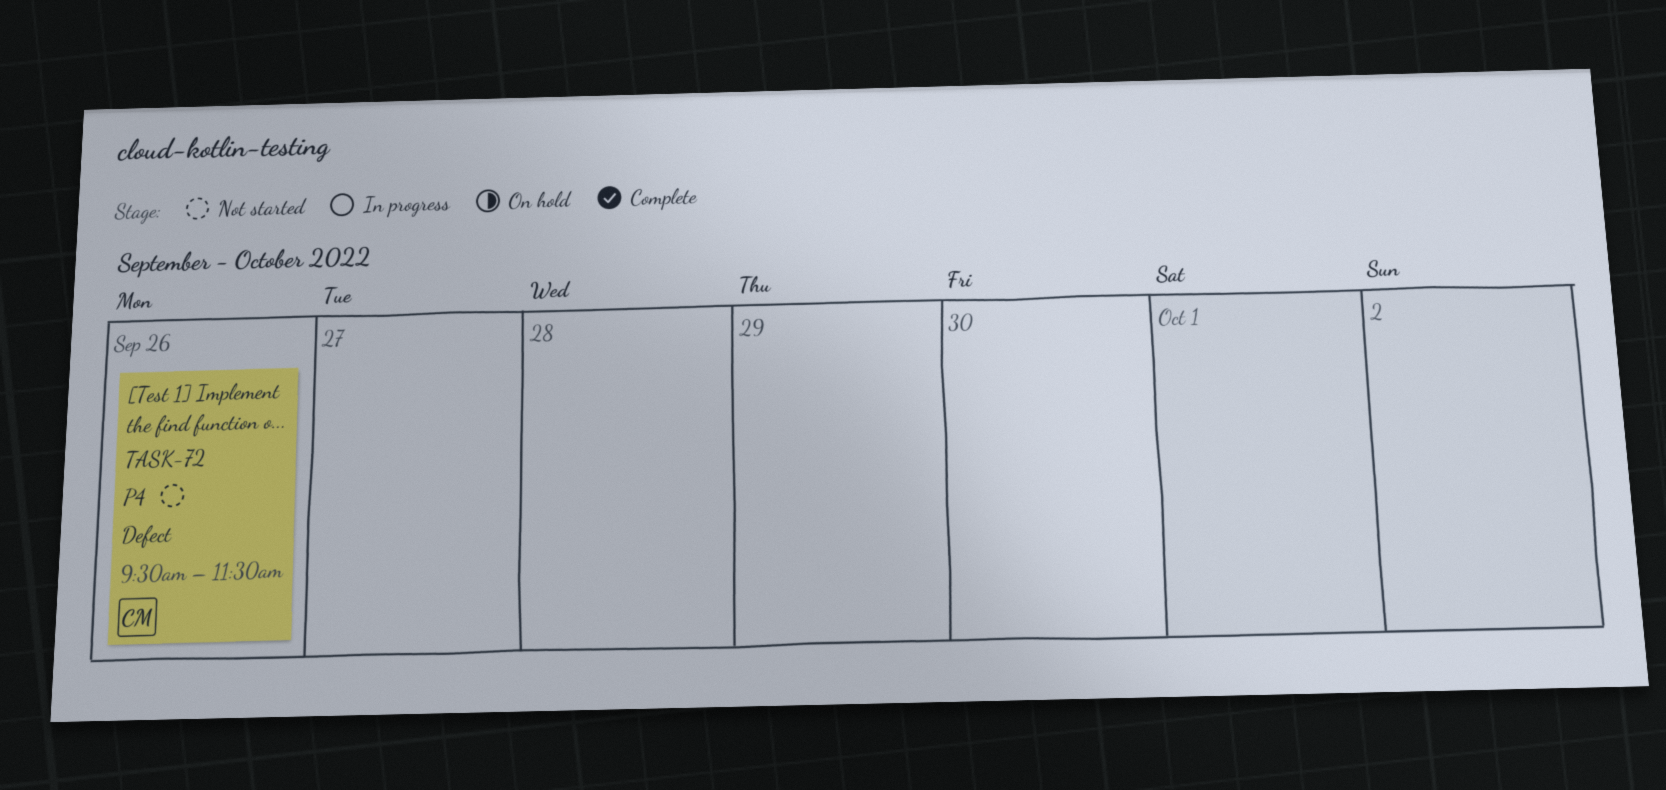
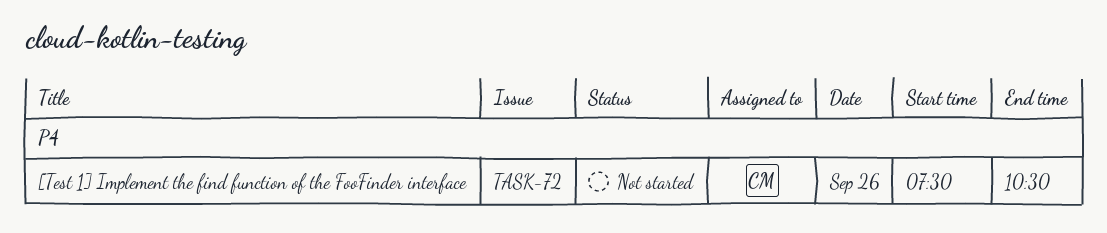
TASK-72, begins: 09:30 -> 07:30
TASK-72, ends: 11:30 -> 10:30

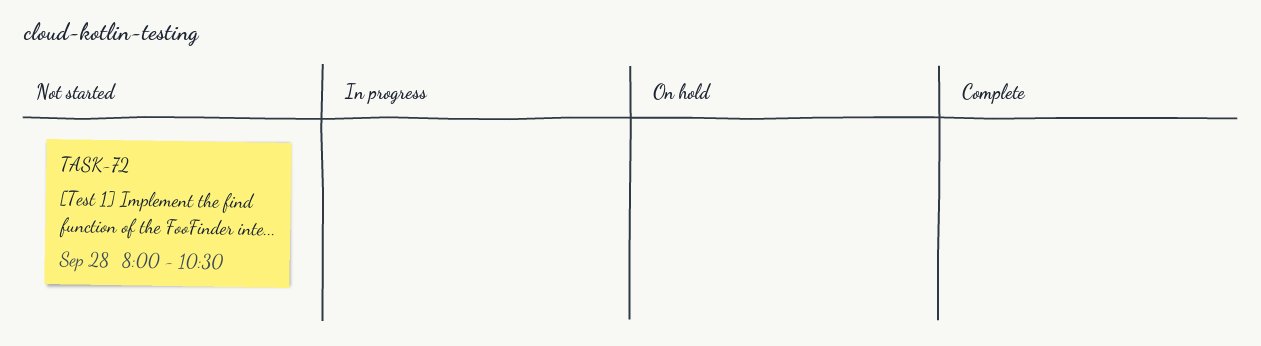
TASK-72, day: Sep 26 -> Sep 28
TASK-72, begins: 07:30 -> 08:00

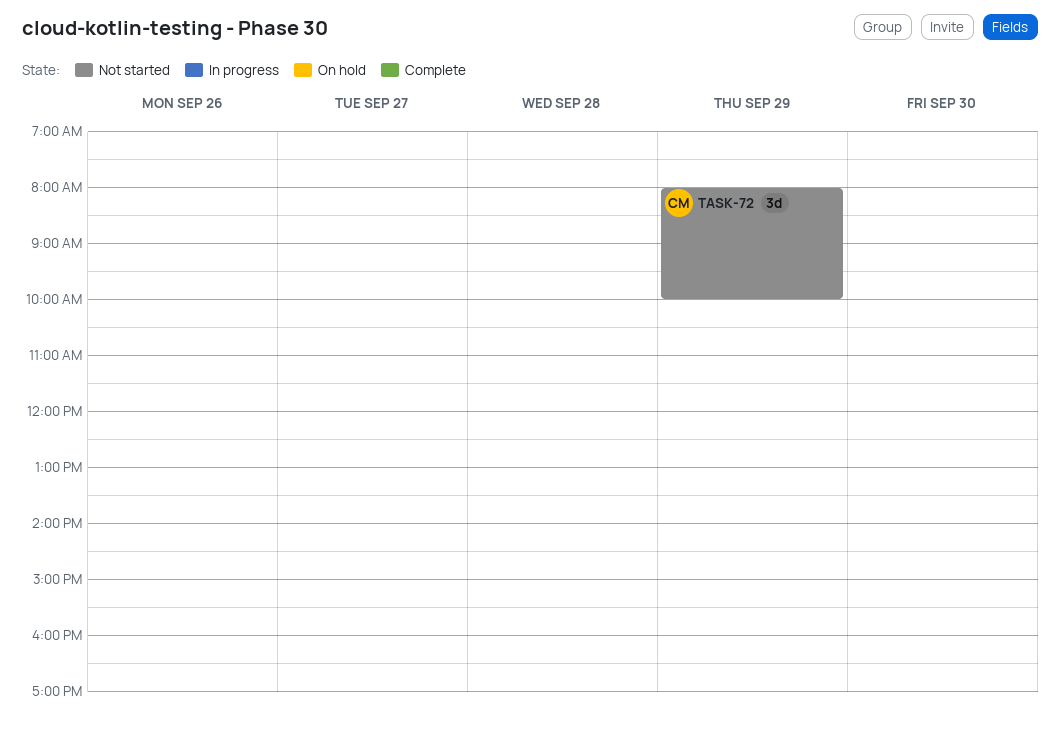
TASK-72, day: Sep 28 -> Sep 29
TASK-72, ends: 10:30 -> 10:00

